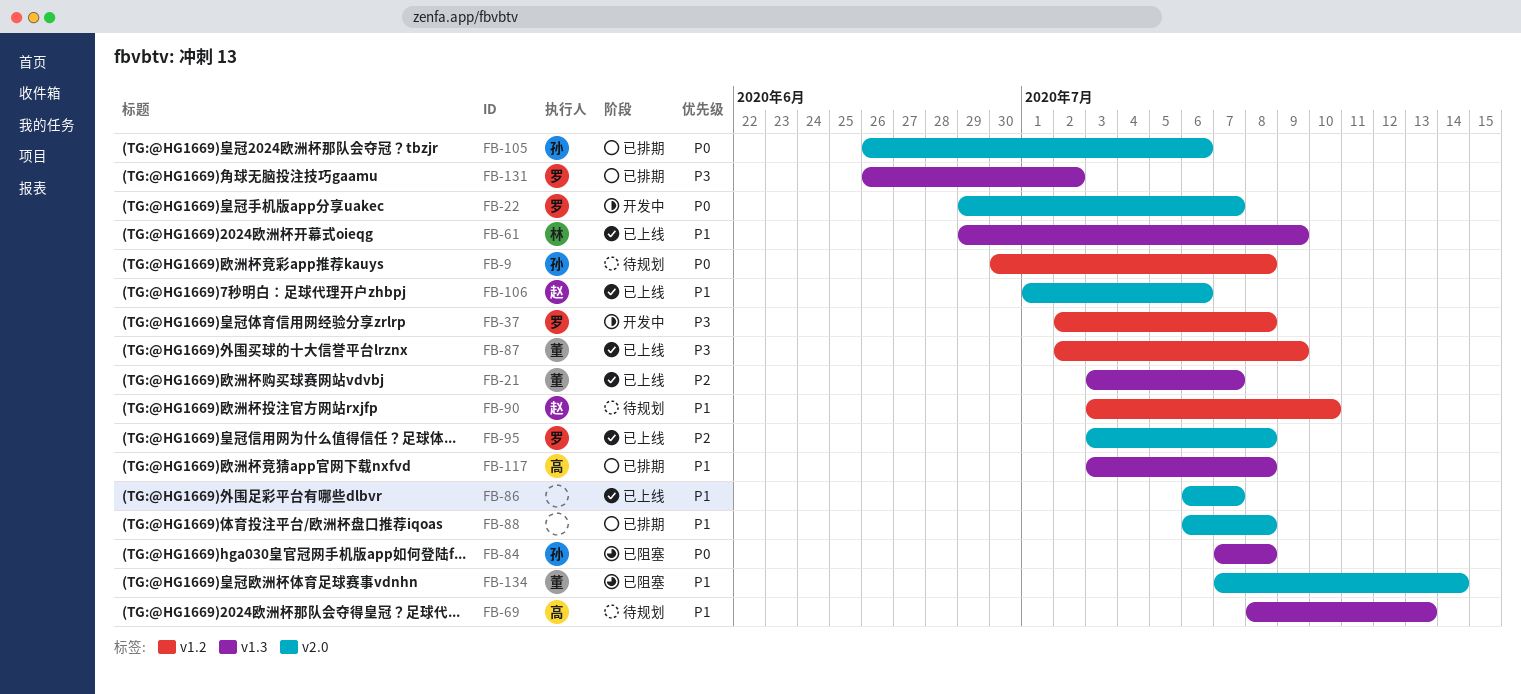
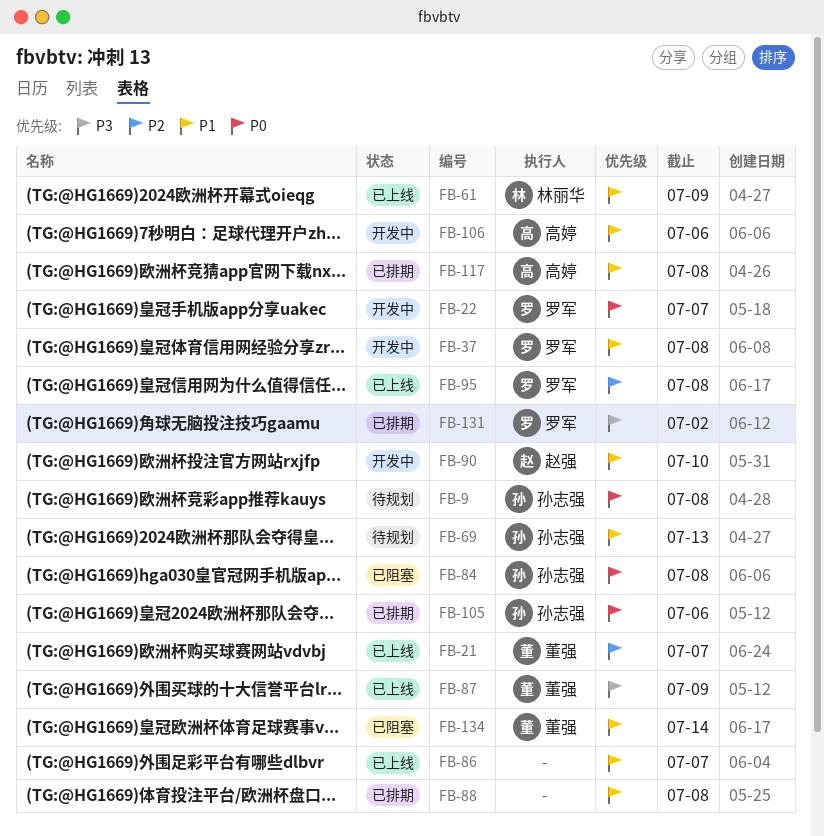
FB-37, priority: P3 -> P1
FB-69, owner: 高婷 -> 孙志强
FB-90, status: 待规划 -> 开发中
FB-106, status: 已上线 -> 开发中
FB-106, owner: 赵强 -> 高婷

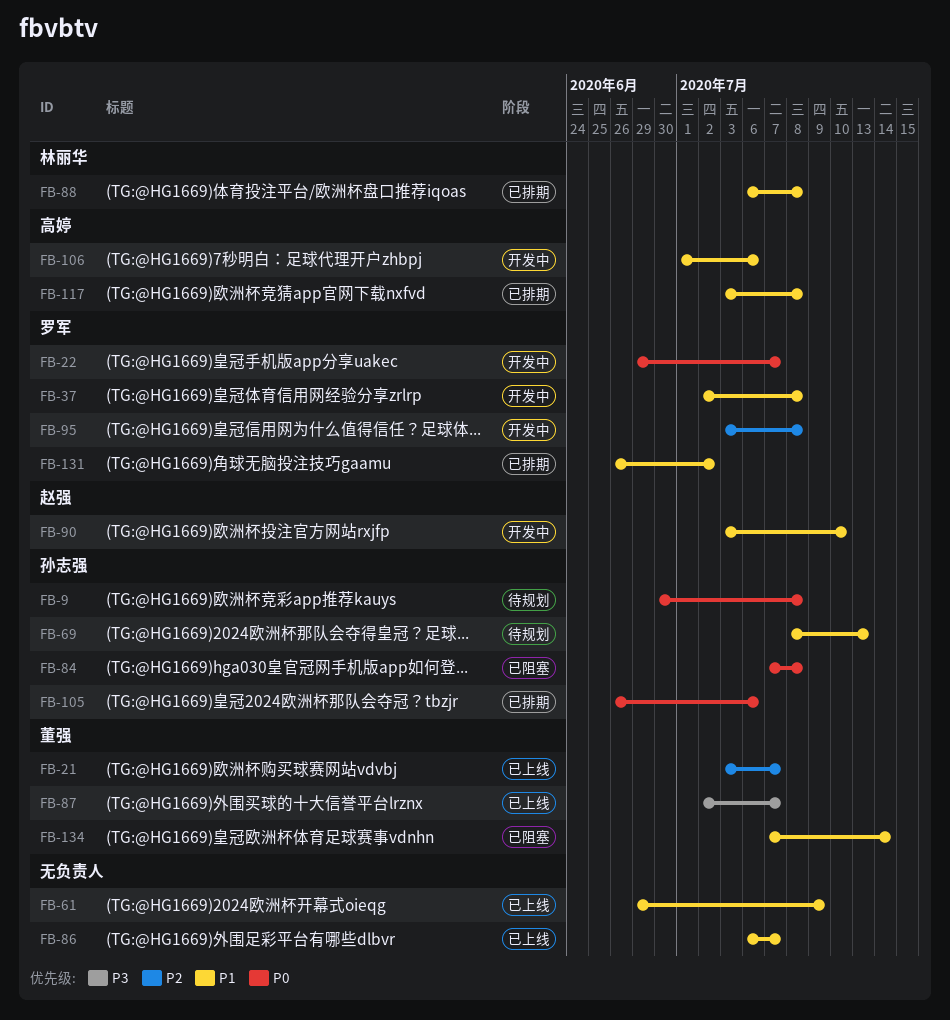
FB-61, owner: 林丽华 -> none
FB-87, due: Jul 9 -> Jul 7
FB-88, owner: none -> 林丽华
FB-95, status: 已上线 -> 开发中
FB-131, priority: P3 -> P1

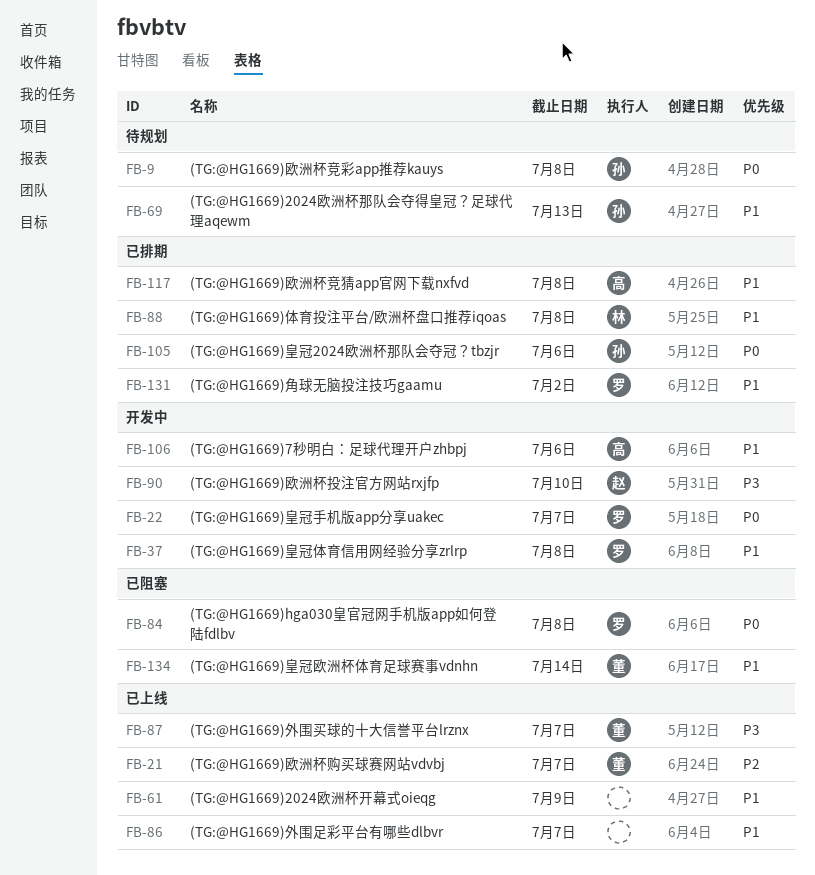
FB-84, owner: 孙志强 -> 罗军
FB-90, priority: P1 -> P3
FB-95: present -> none

